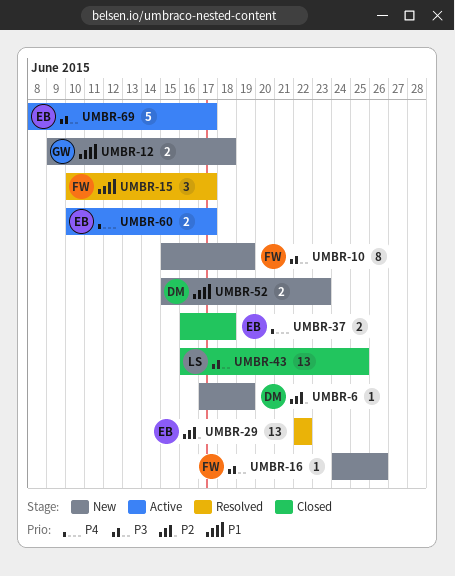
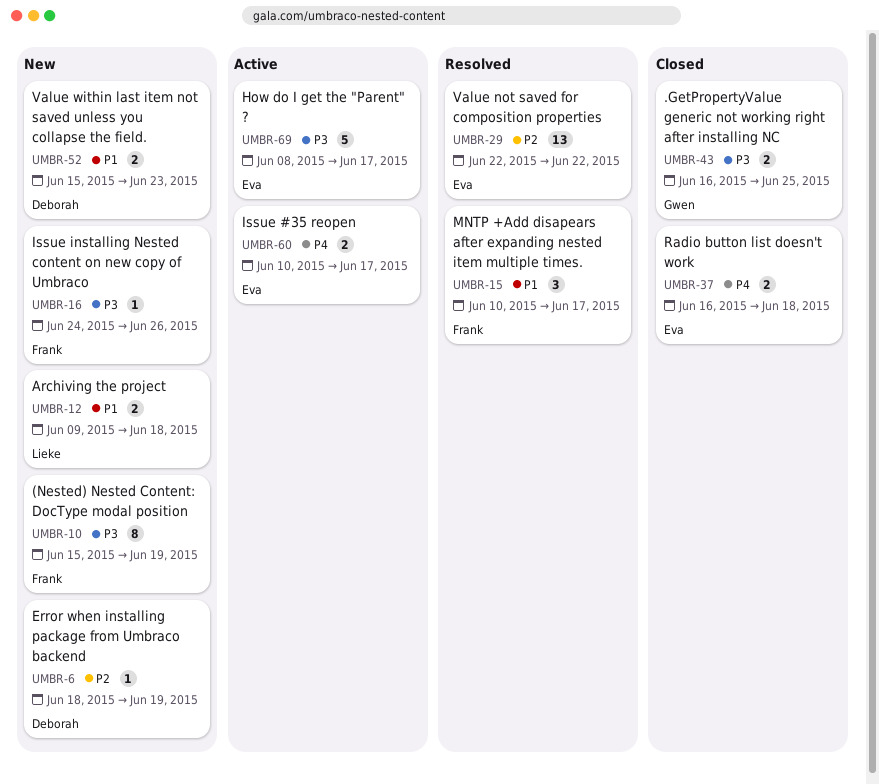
UMBR-6, start: Jun 17 -> Jun 18
UMBR-12, owner: Gwen -> Lieke
UMBR-43, owner: Lieke -> Gwen
UMBR-43, estimate: 13 -> 2

